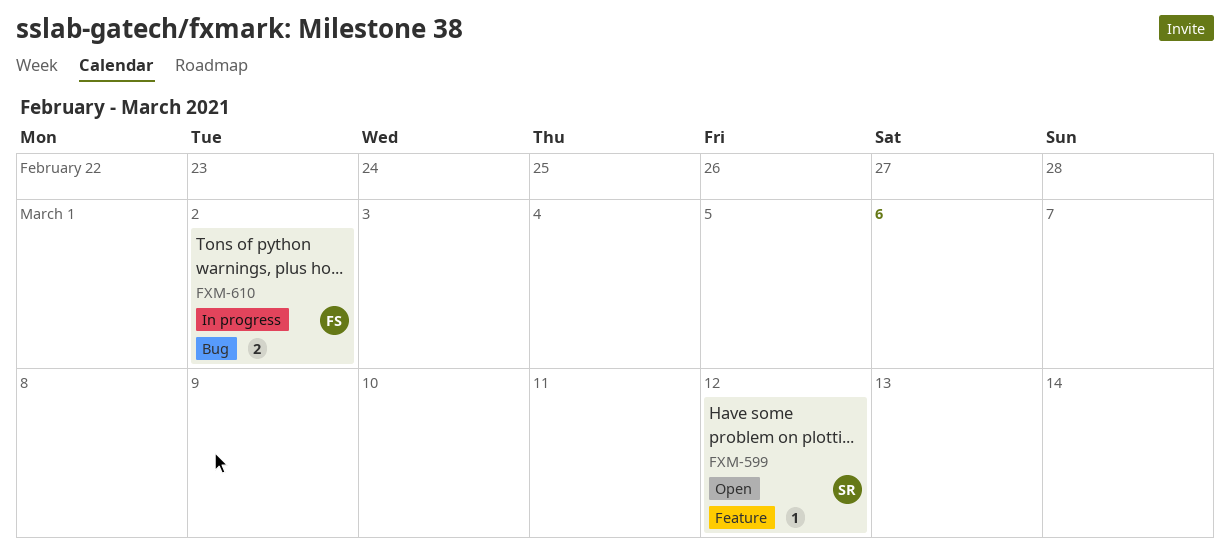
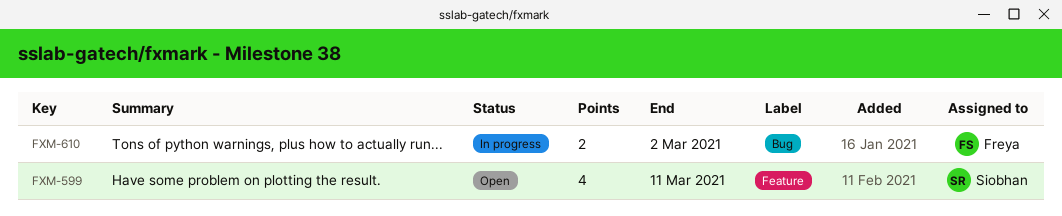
FXM-599, estimate: 1 -> 4
FXM-599, due: Mar 12 -> Mar 11

